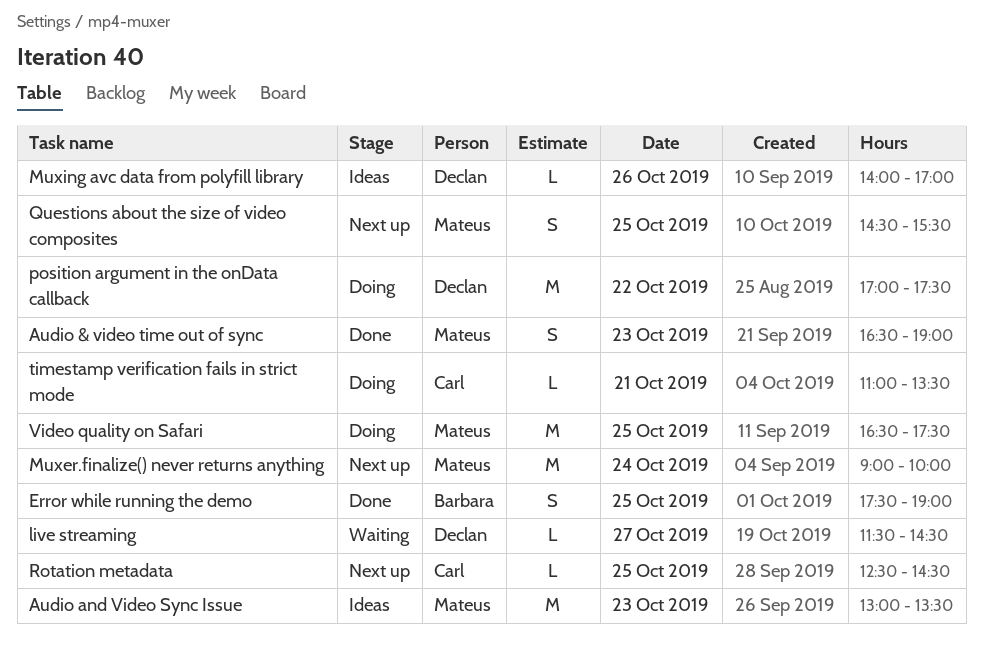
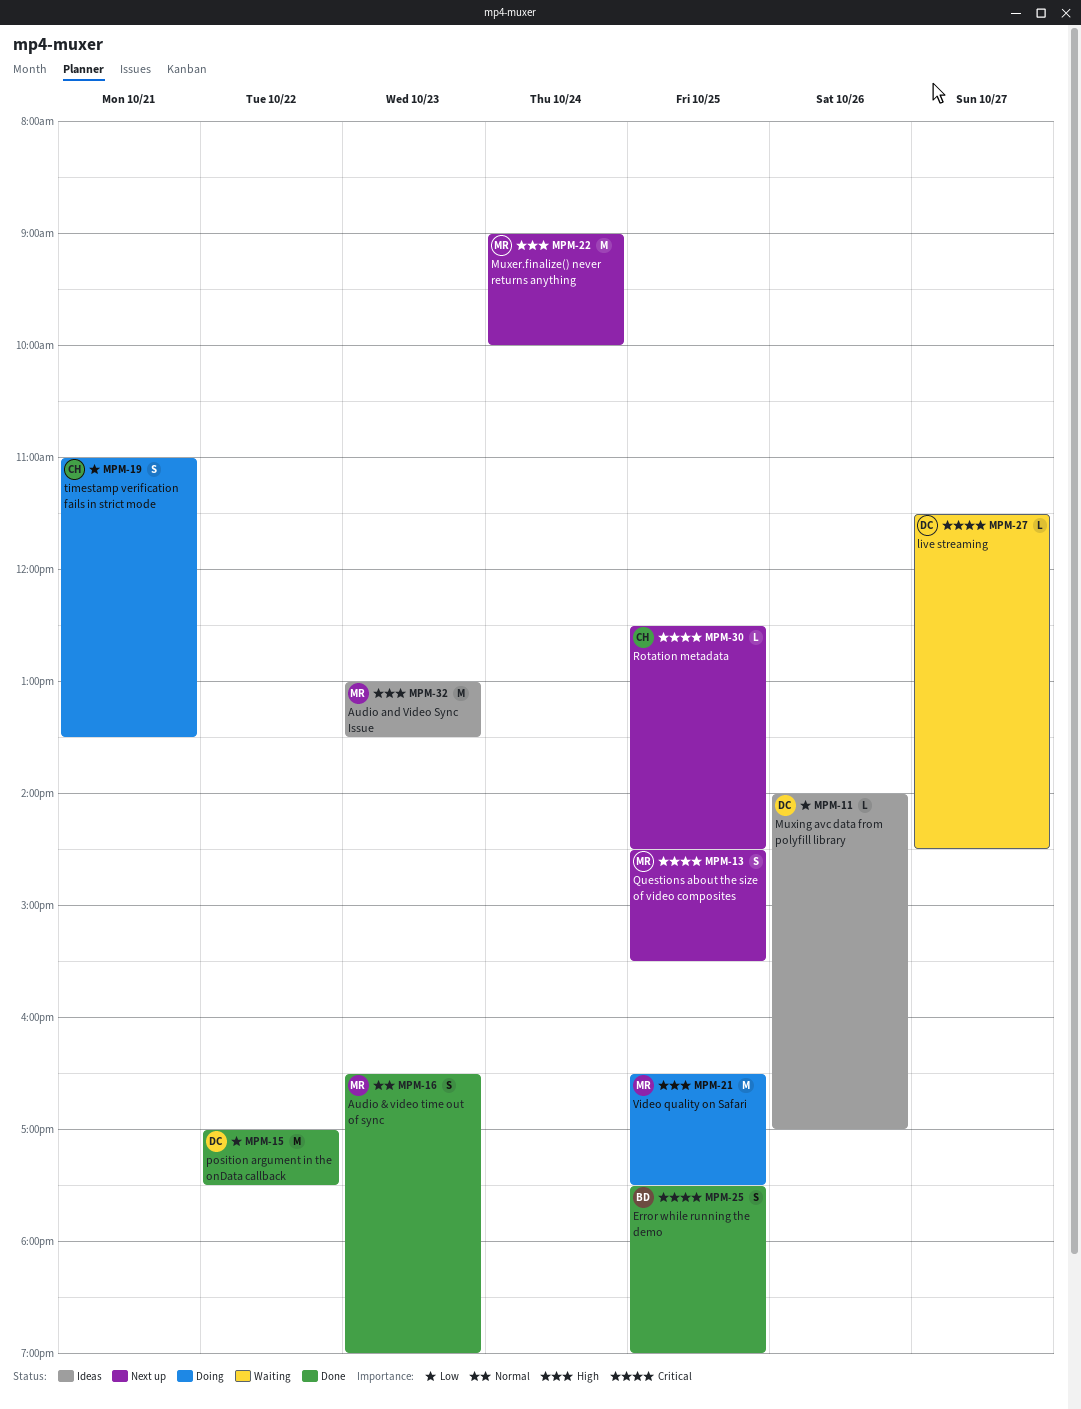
position argument in the onData callback, status: Doing -> Done
timestamp verification fails in strict mode, estimate: L -> S

